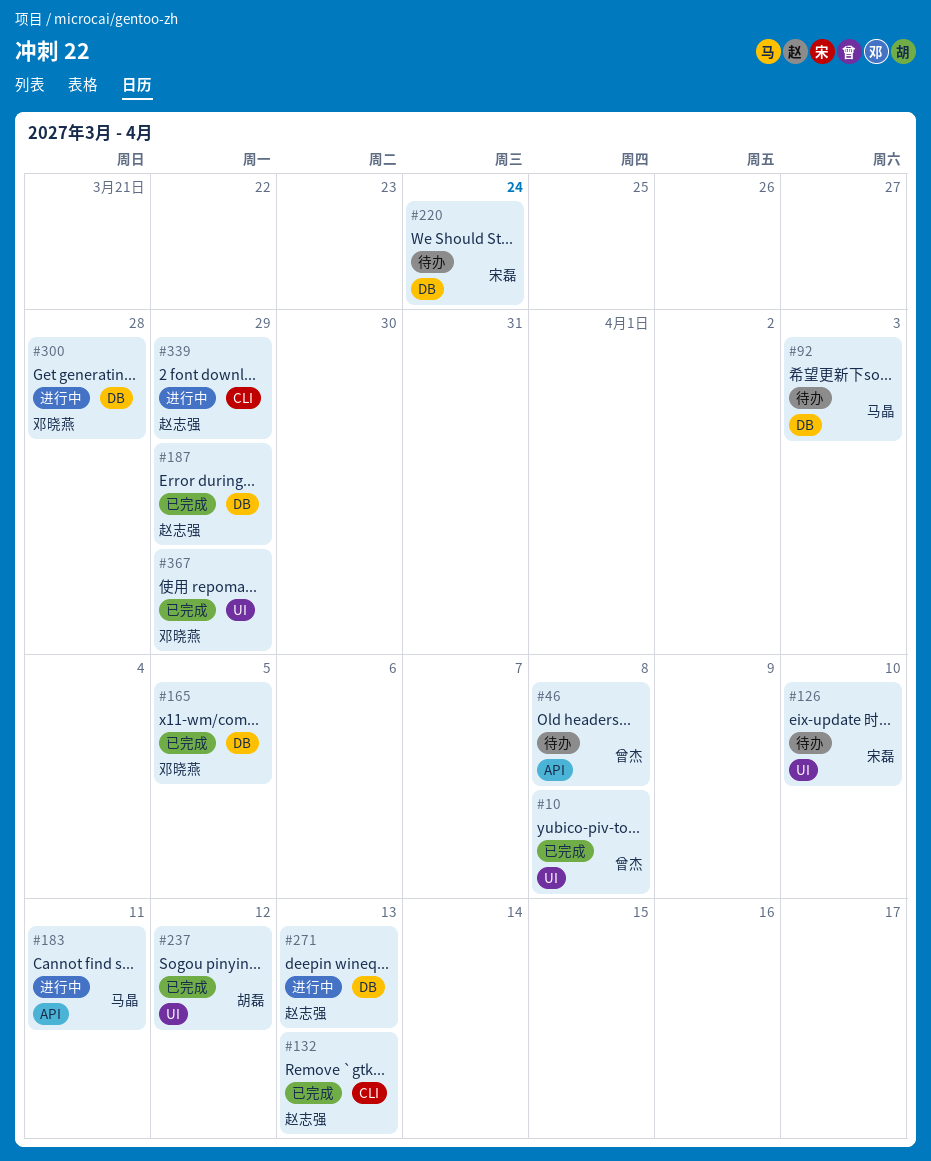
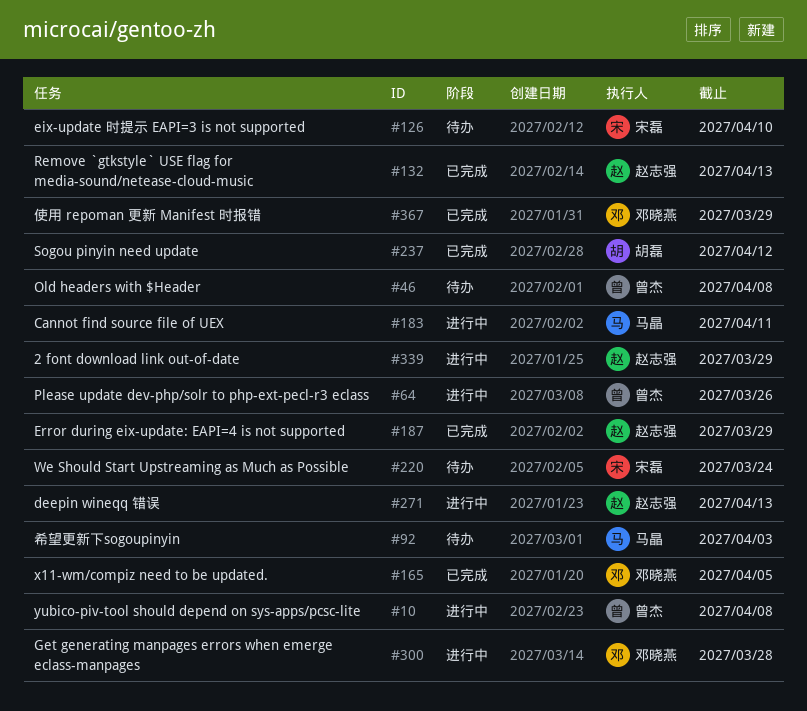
#10, status: 已完成 -> 进行中
#64: none -> present

